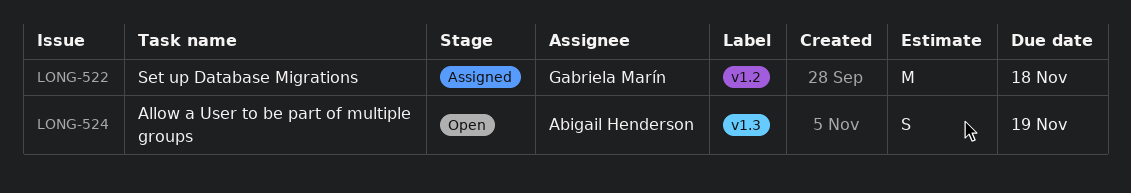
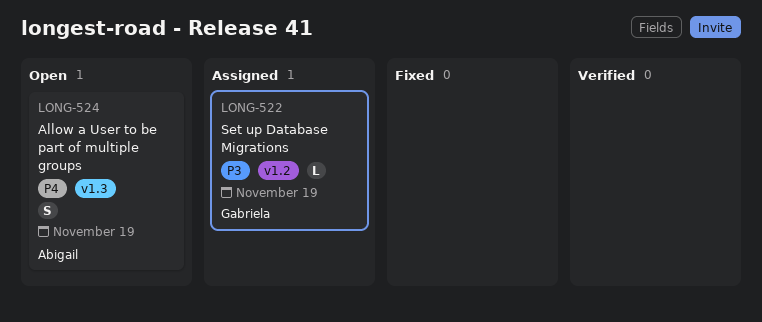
LONG-522, estimate: M -> L
LONG-522, due: Nov 18 -> Nov 19

